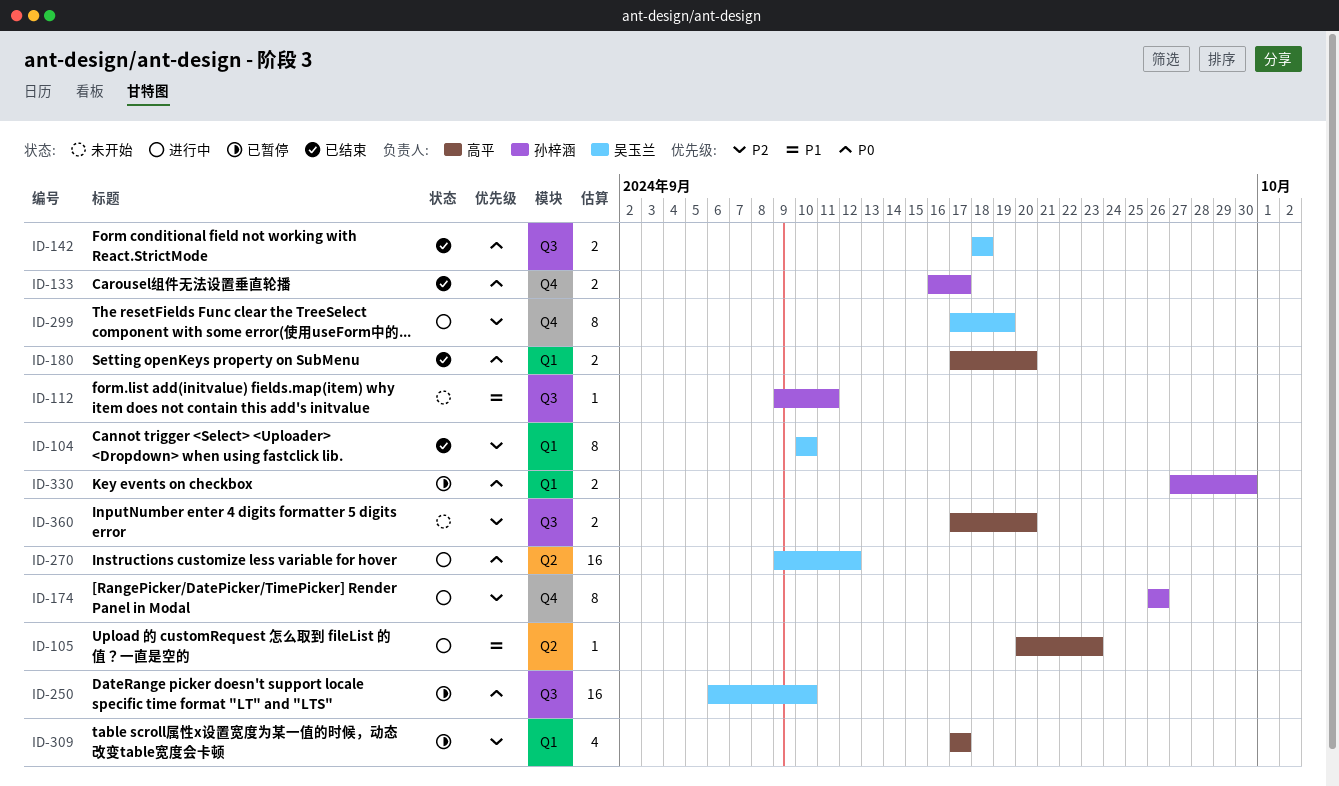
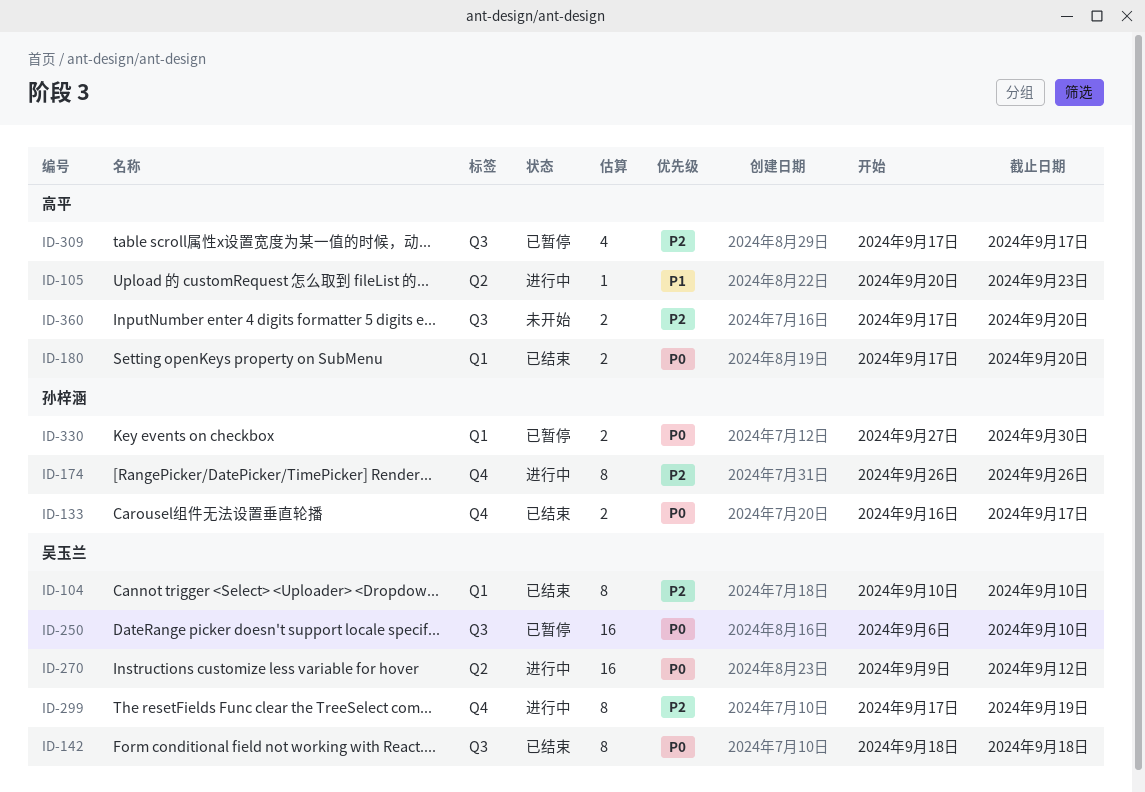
ID-112: present -> none
ID-142, estimate: 2 -> 8
ID-309, label: Q1 -> Q3

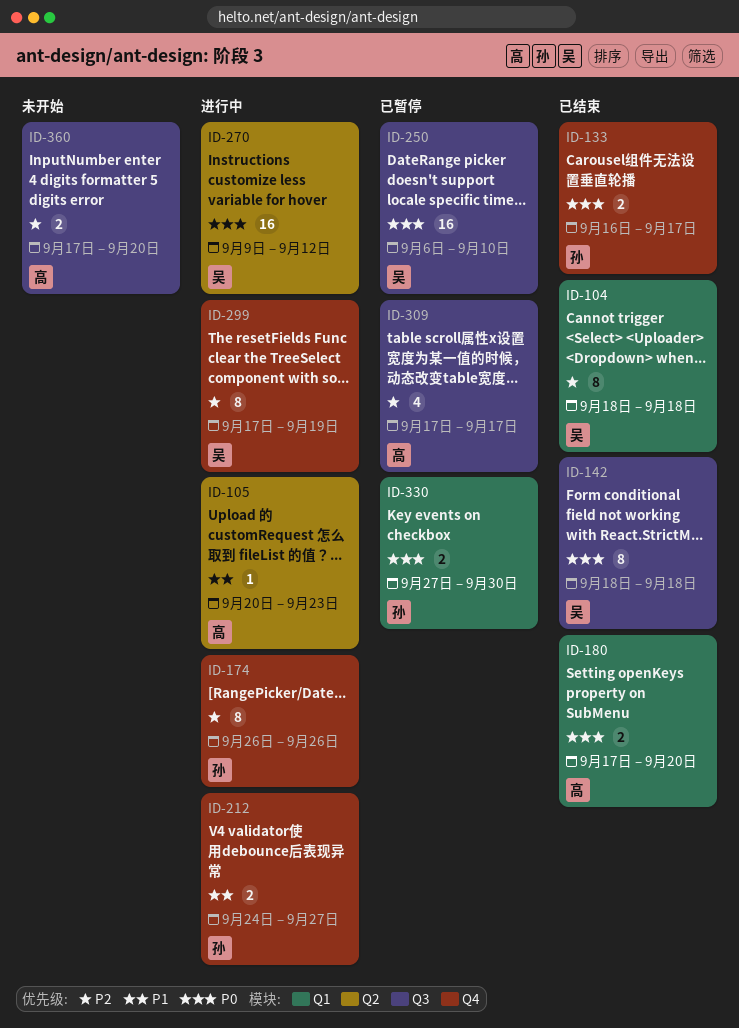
ID-104, start: Sep 10 -> Sep 18
ID-104, due: Sep 10 -> Sep 18
ID-212: none -> present

